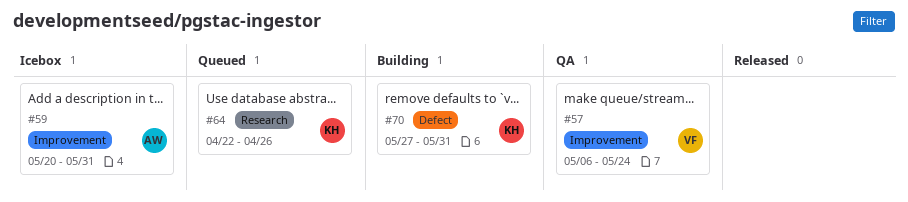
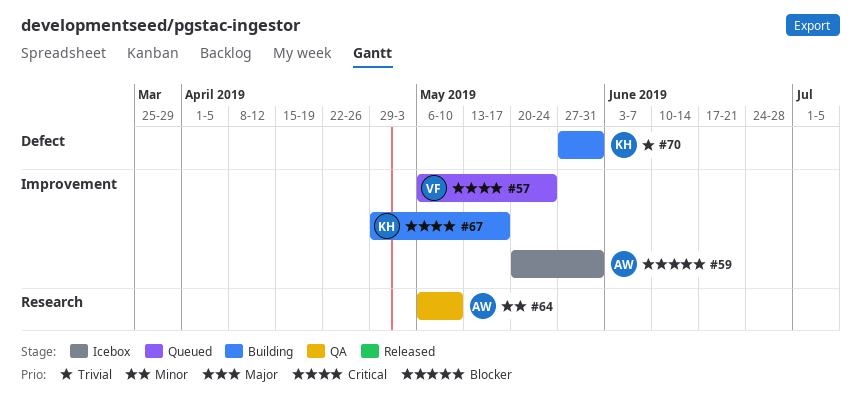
#57, status: QA -> Queued
#64, status: Queued -> QA
#64, owner: KH -> AW
#64, start: Apr 22 -> May 6
#64, due: Apr 26 -> May 10
#67: none -> present

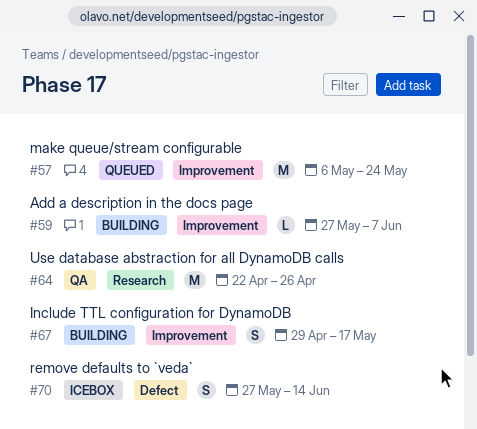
#59, status: Icebox -> Building
#59, start: May 20 -> May 27
#59, due: May 31 -> Jun 7
#64, start: May 6 -> Apr 22
#64, due: May 10 -> Apr 26
#70, status: Building -> Icebox
#70, due: May 31 -> Jun 14

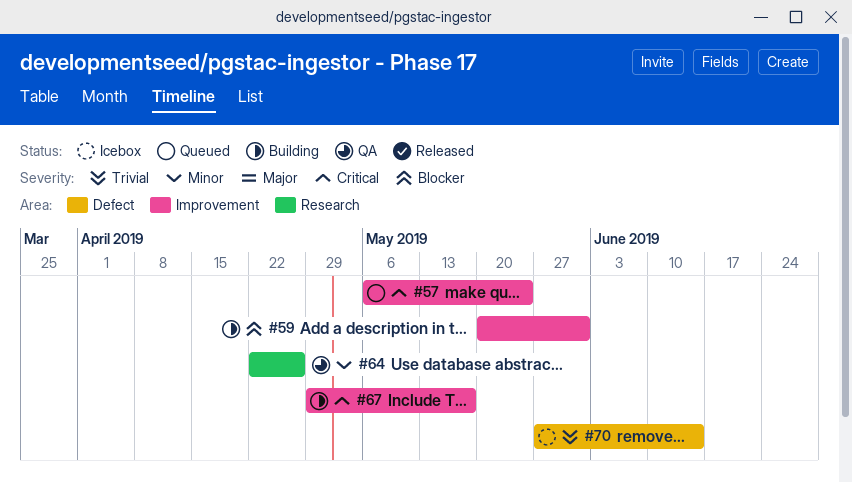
#59, start: May 27 -> May 20
#59, due: Jun 7 -> May 31

